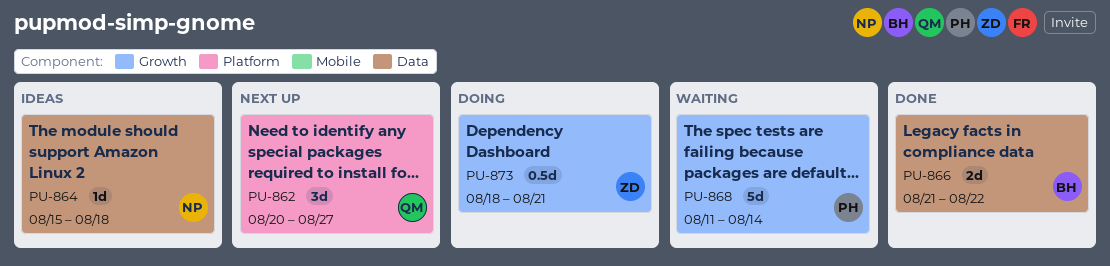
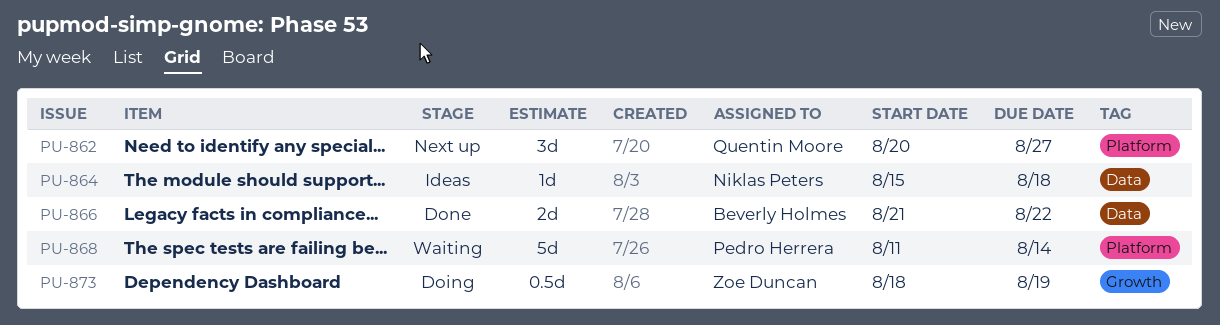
PU-868, label: Growth -> Platform
PU-873, due: Aug 21 -> Aug 19

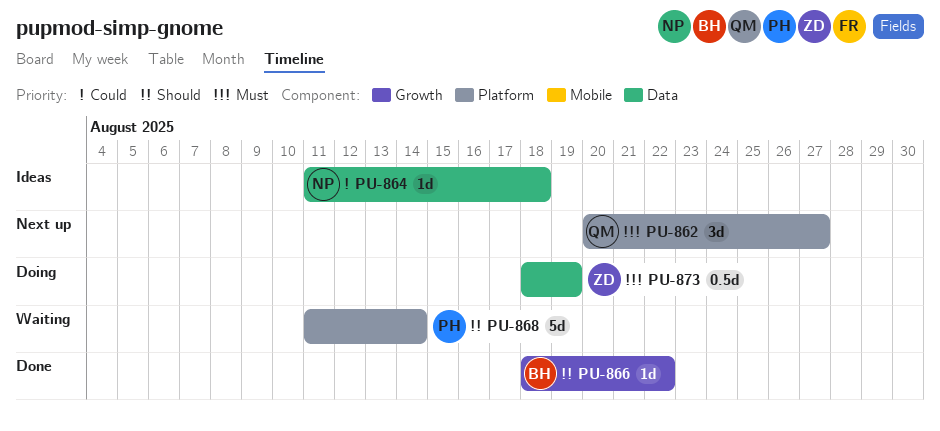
PU-864, start: Aug 15 -> Aug 11
PU-866, label: Data -> Growth
PU-866, estimate: 2d -> 1d
PU-866, start: Aug 21 -> Aug 18
PU-873, label: Growth -> Data

